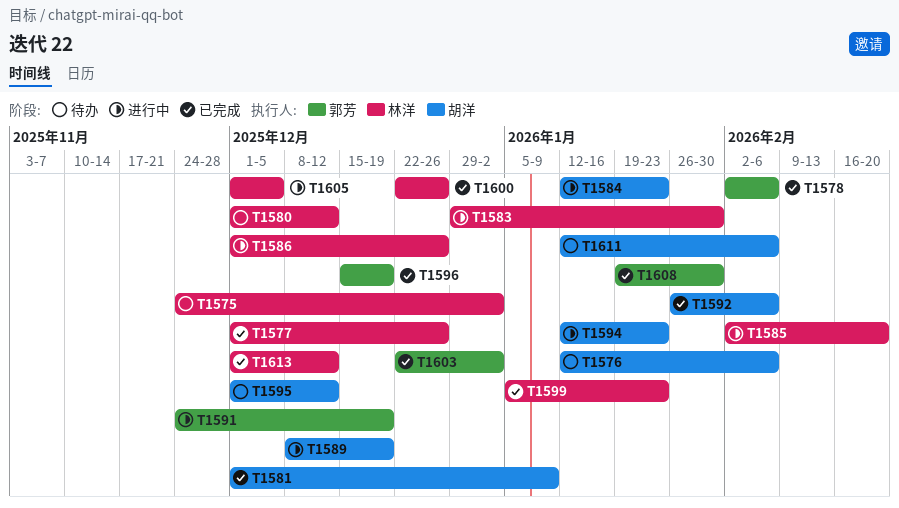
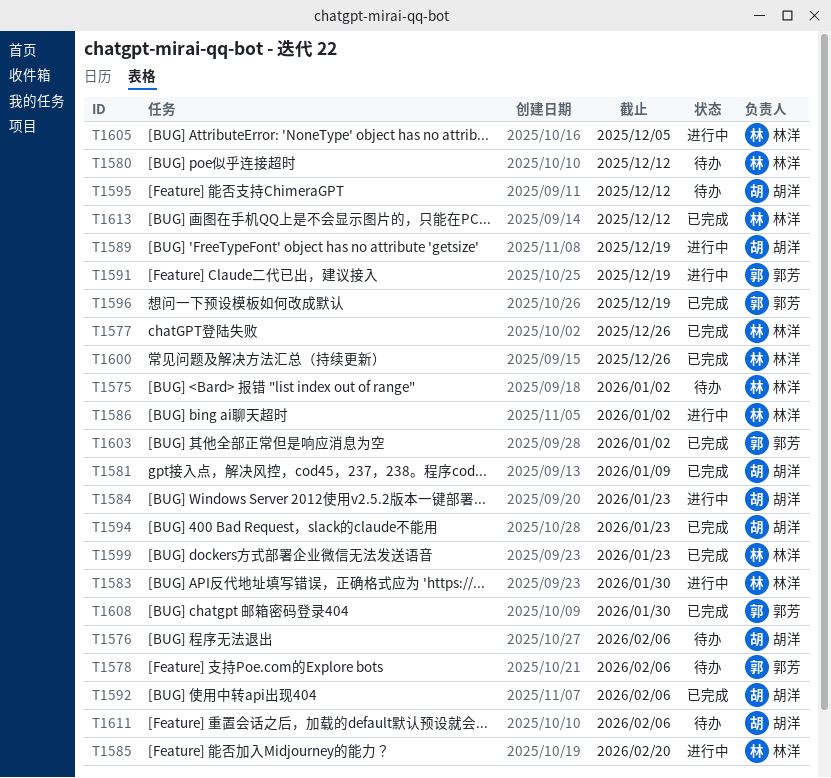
T1578, status: 已完成 -> 待办
T1586, due: Dec 26 -> Jan 2
T1594, status: 进行中 -> 已完成

